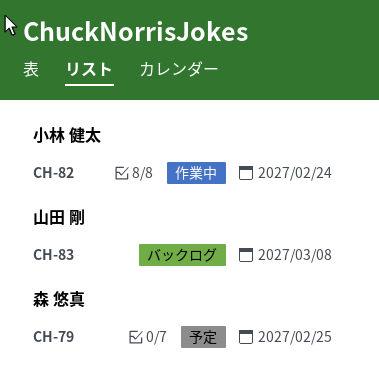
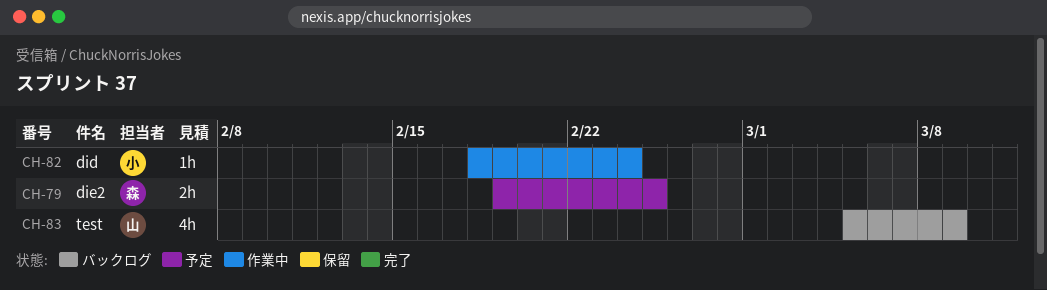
CH-83, due: Mar 8 -> Mar 9

